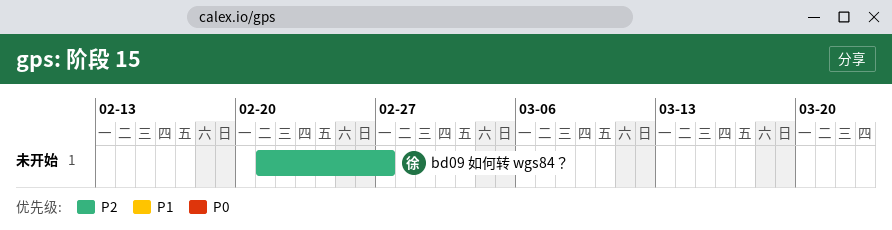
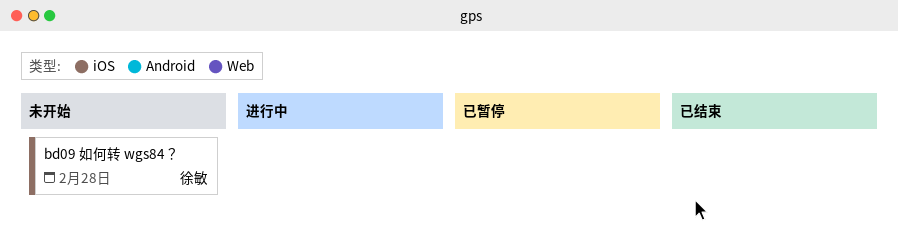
bd09 如何转 wgs84？, due: Feb 27 -> Feb 28

